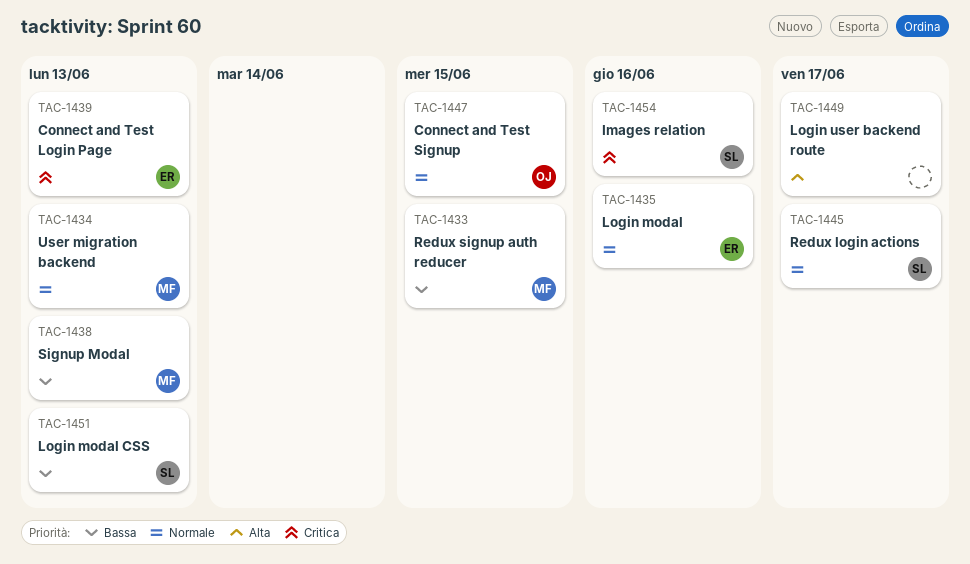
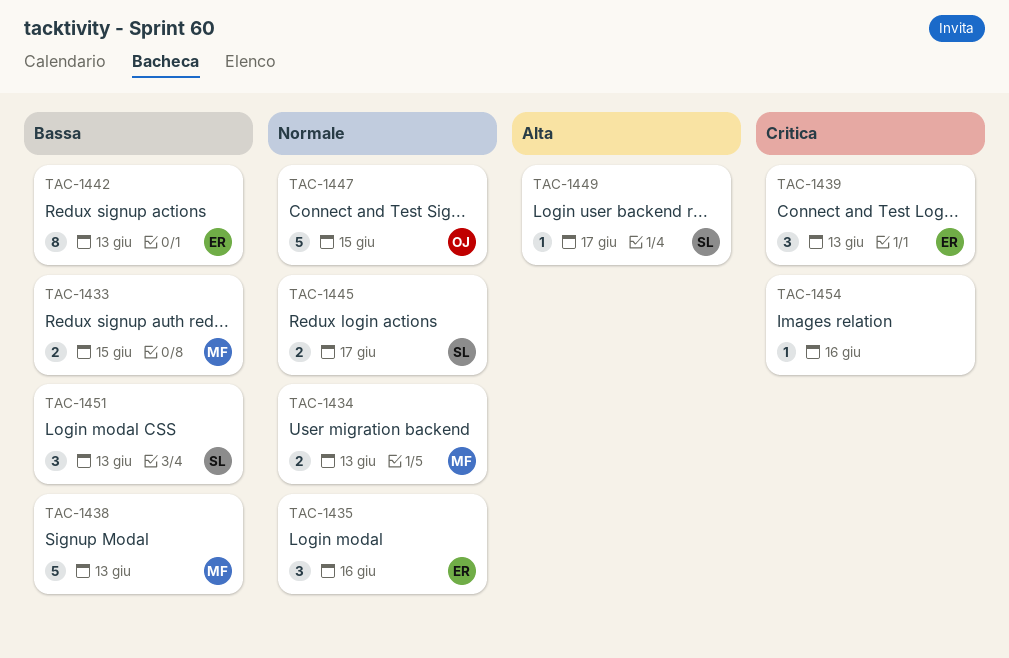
TAC-1442: none -> present
TAC-1449, owner: none -> SL
TAC-1454, owner: SL -> none

